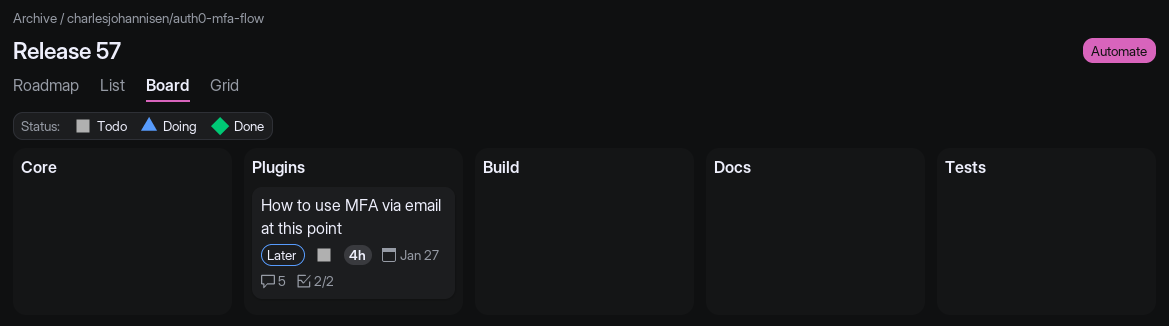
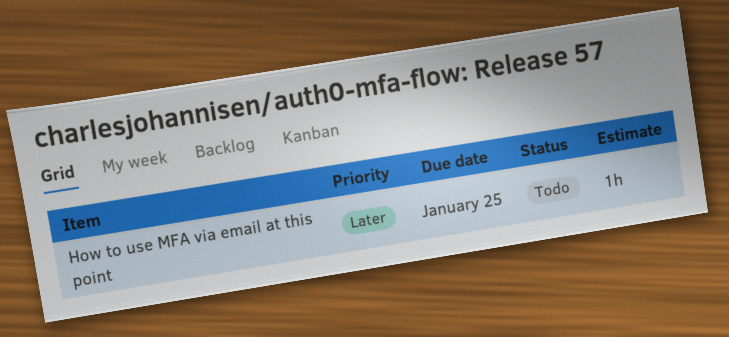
How to use MFA via email at this point, estimate: 4h -> 1h
How to use MFA via email at this point, due: Jan 27 -> Jan 25

